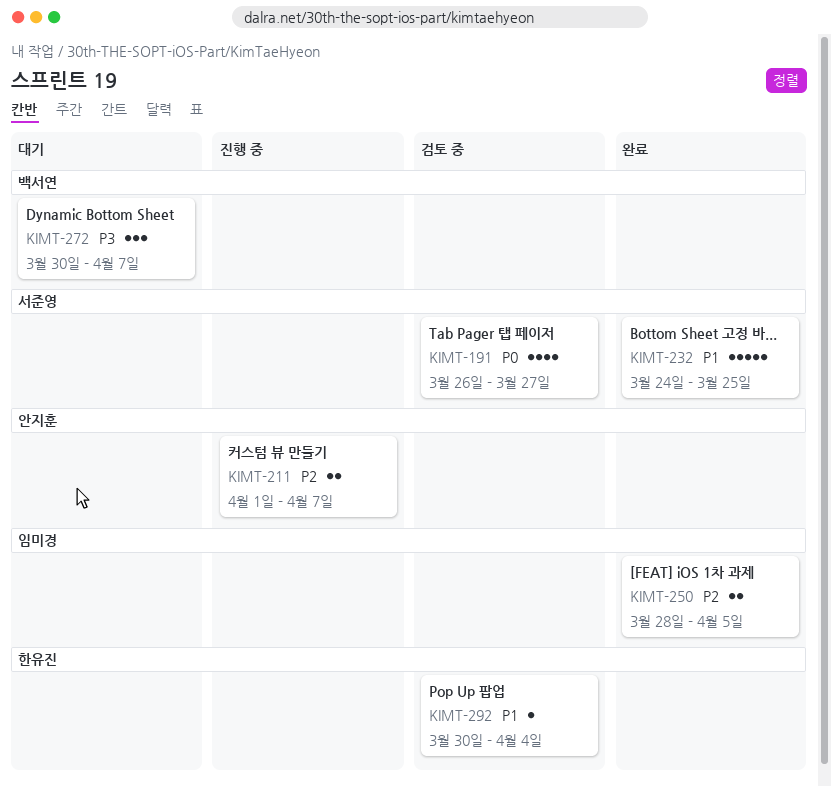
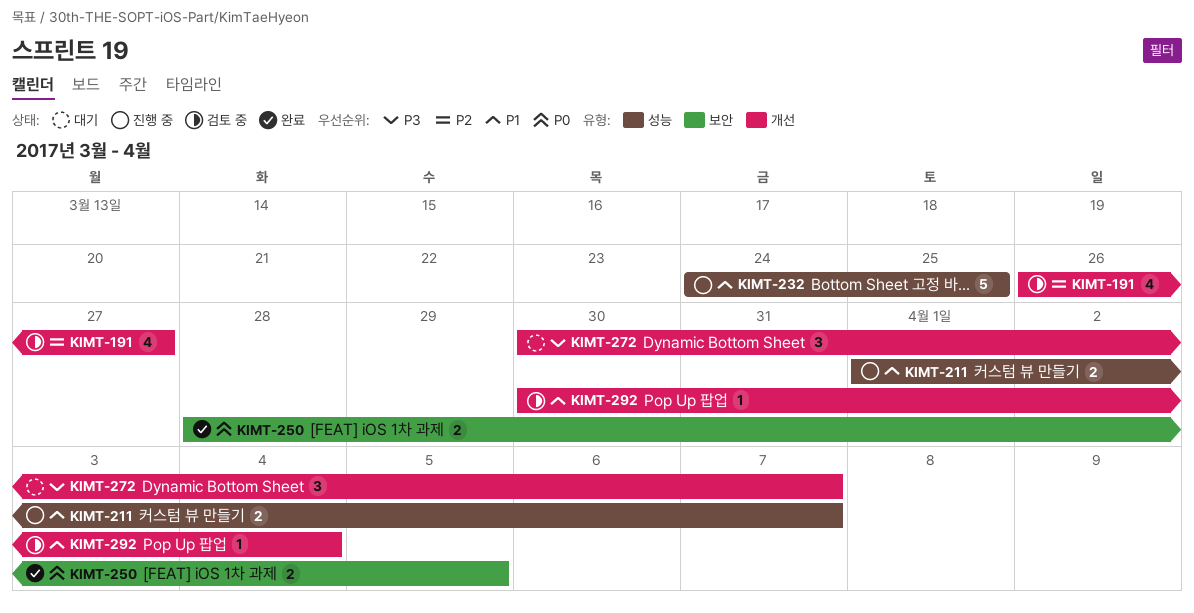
KIMT-191, priority: P0 -> P2
KIMT-211, priority: P2 -> P1
KIMT-232, status: 완료 -> 진행 중
KIMT-250, priority: P2 -> P0

